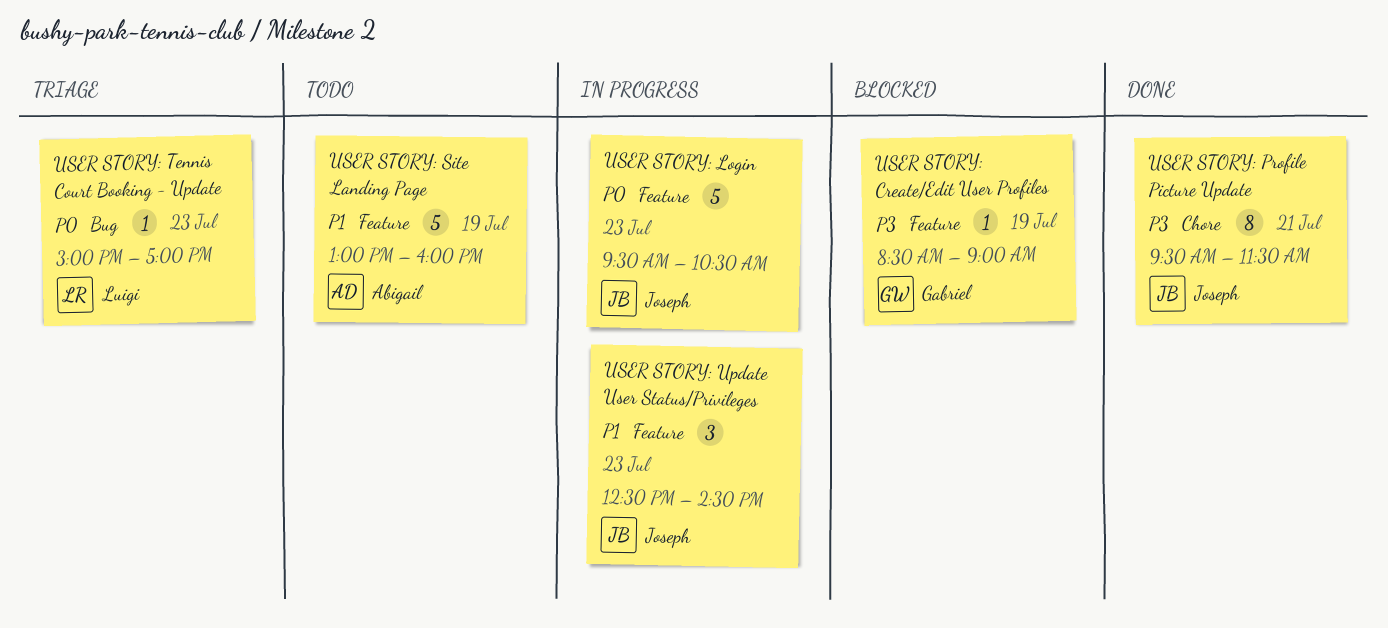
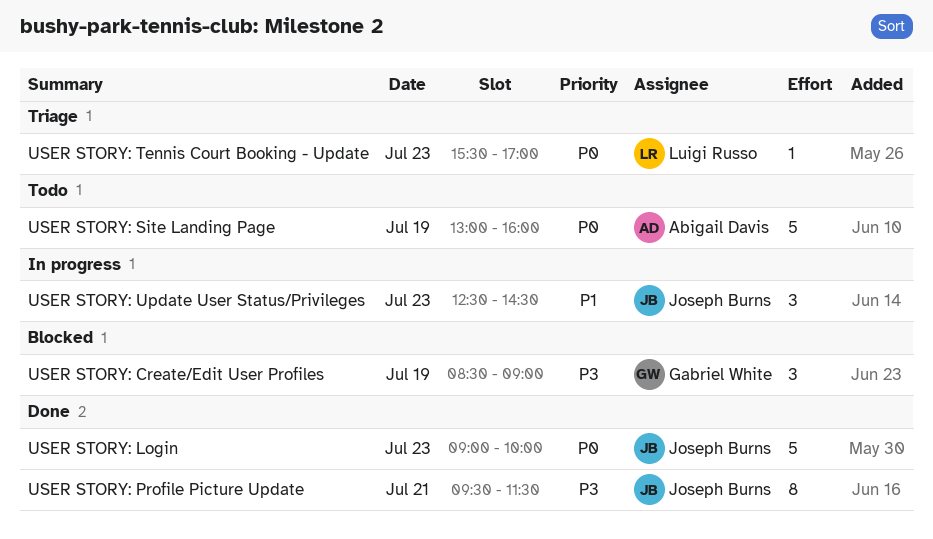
USER STORY: Create/Edit User Profiles, estimate: 1 -> 3
USER STORY: Login, status: In progress -> Done
USER STORY: Login, begins: 09:30 -> 09:00
USER STORY: Login, ends: 10:30 -> 10:00
USER STORY: Site Landing Page, priority: P1 -> P0
USER STORY: Tennis Court Booking - Update, begins: 15:00 -> 15:30

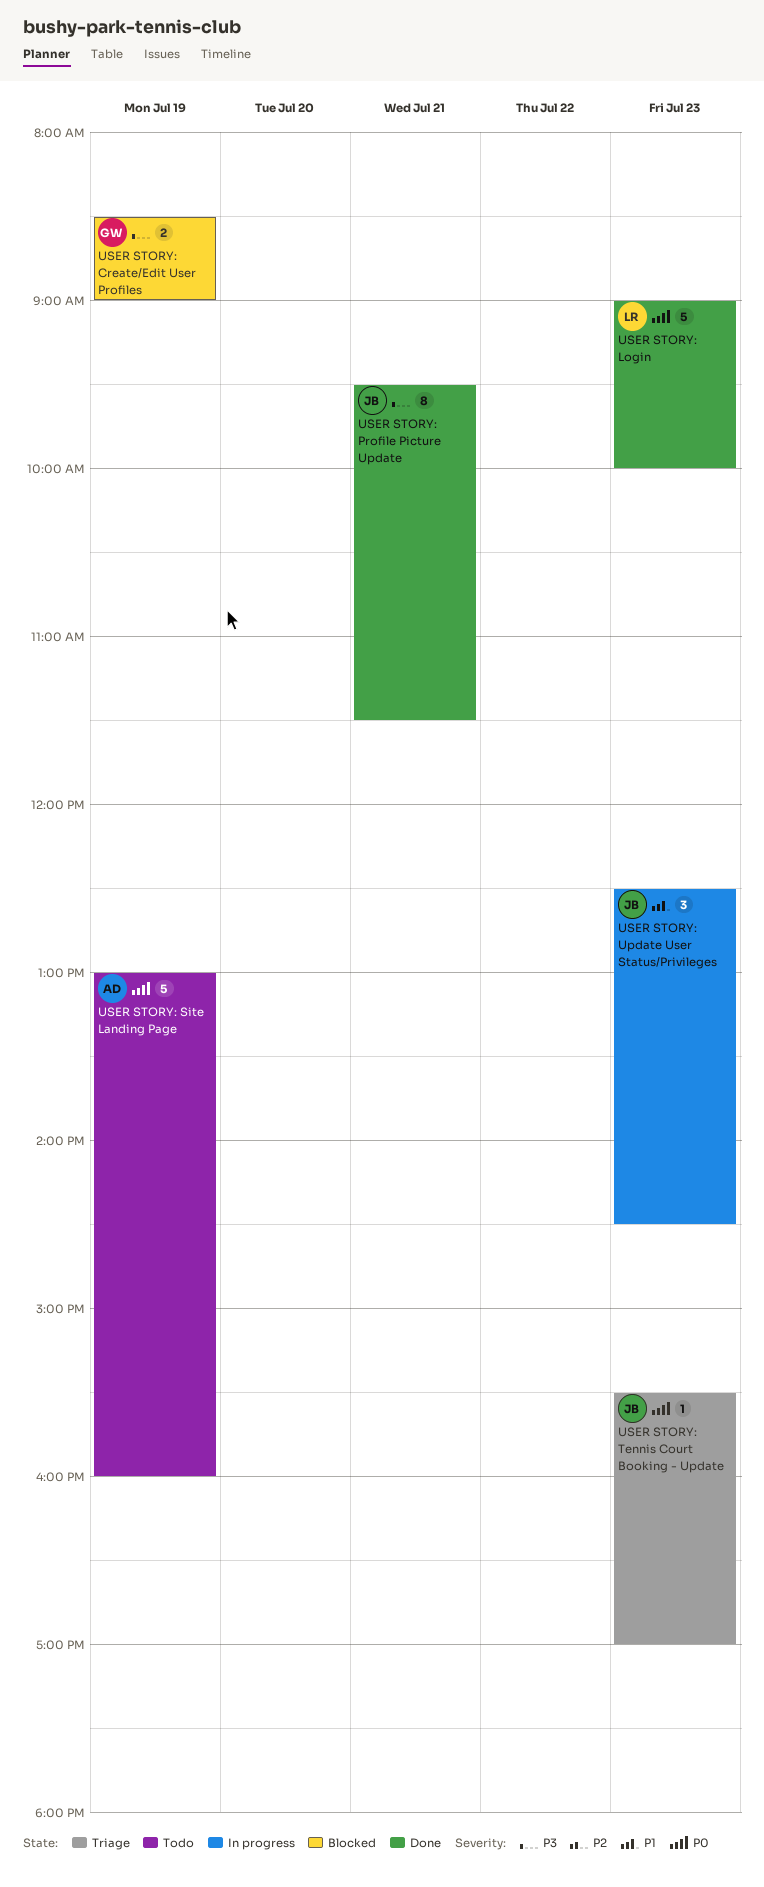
USER STORY: Create/Edit User Profiles, estimate: 3 -> 2
USER STORY: Login, owner: Joseph Burns -> Luigi Russo
USER STORY: Tennis Court Booking - Update, owner: Luigi Russo -> Joseph Burns

